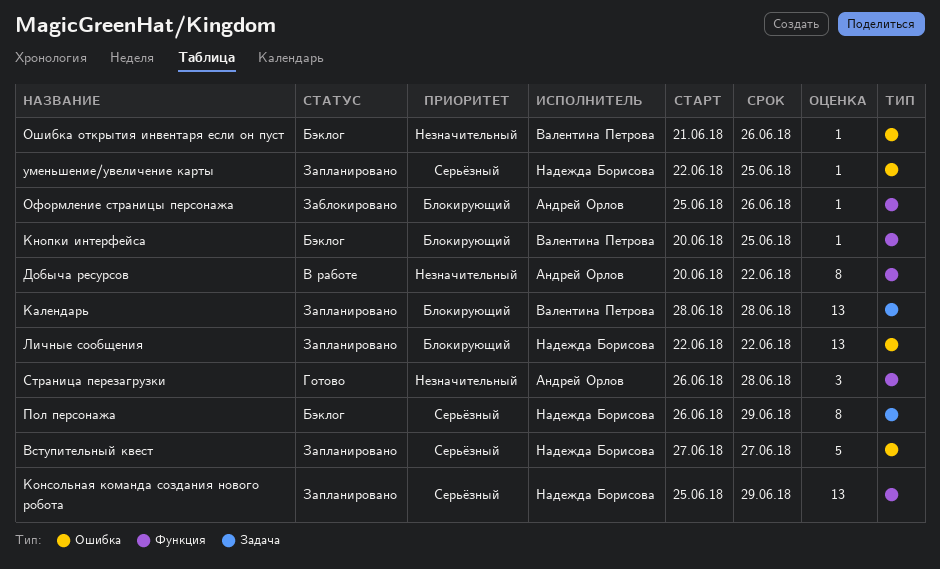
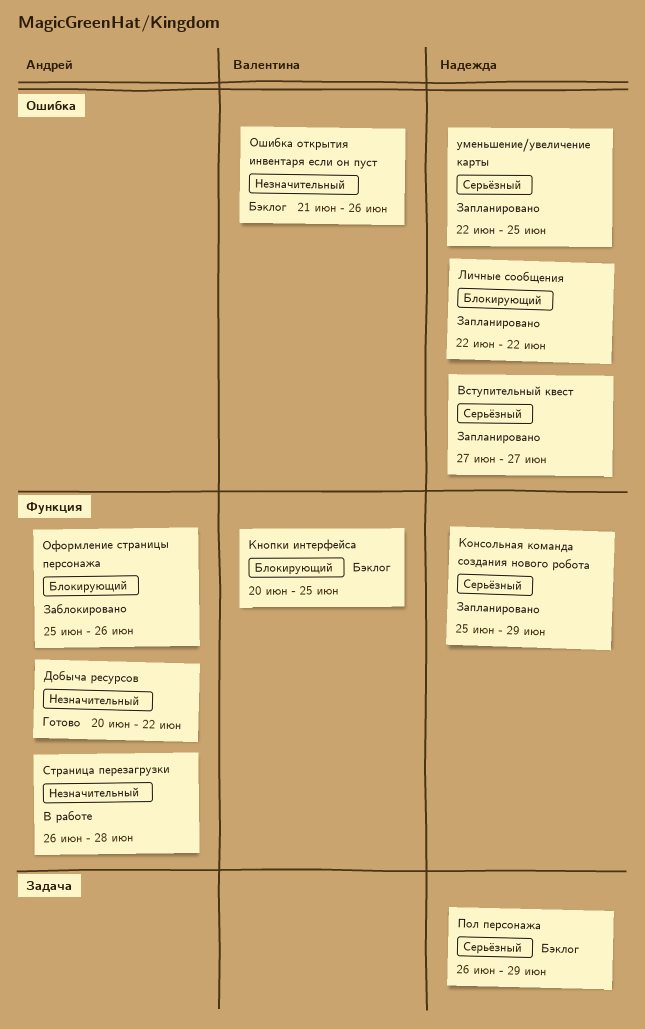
Добыча ресурсов, status: В работе -> Готово
Календарь: present -> none
Страница перезагрузки, status: Готово -> В работе

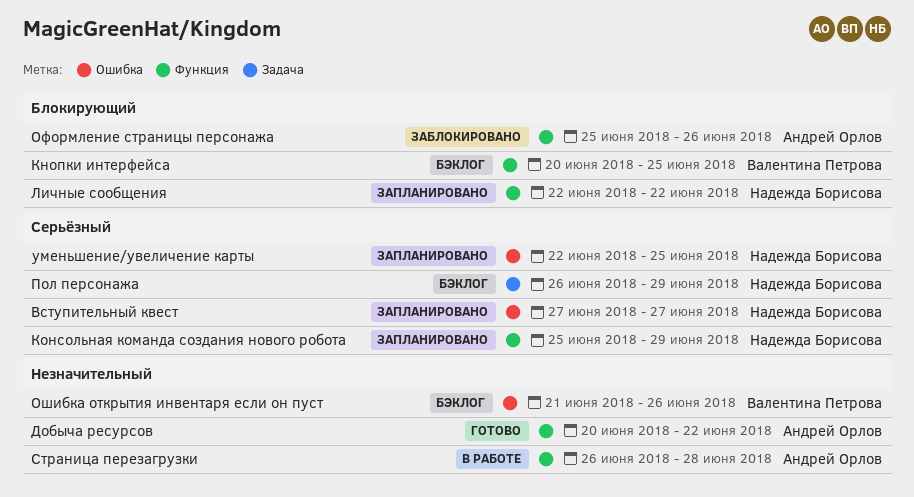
Личные сообщения, label: Ошибка -> Функция

